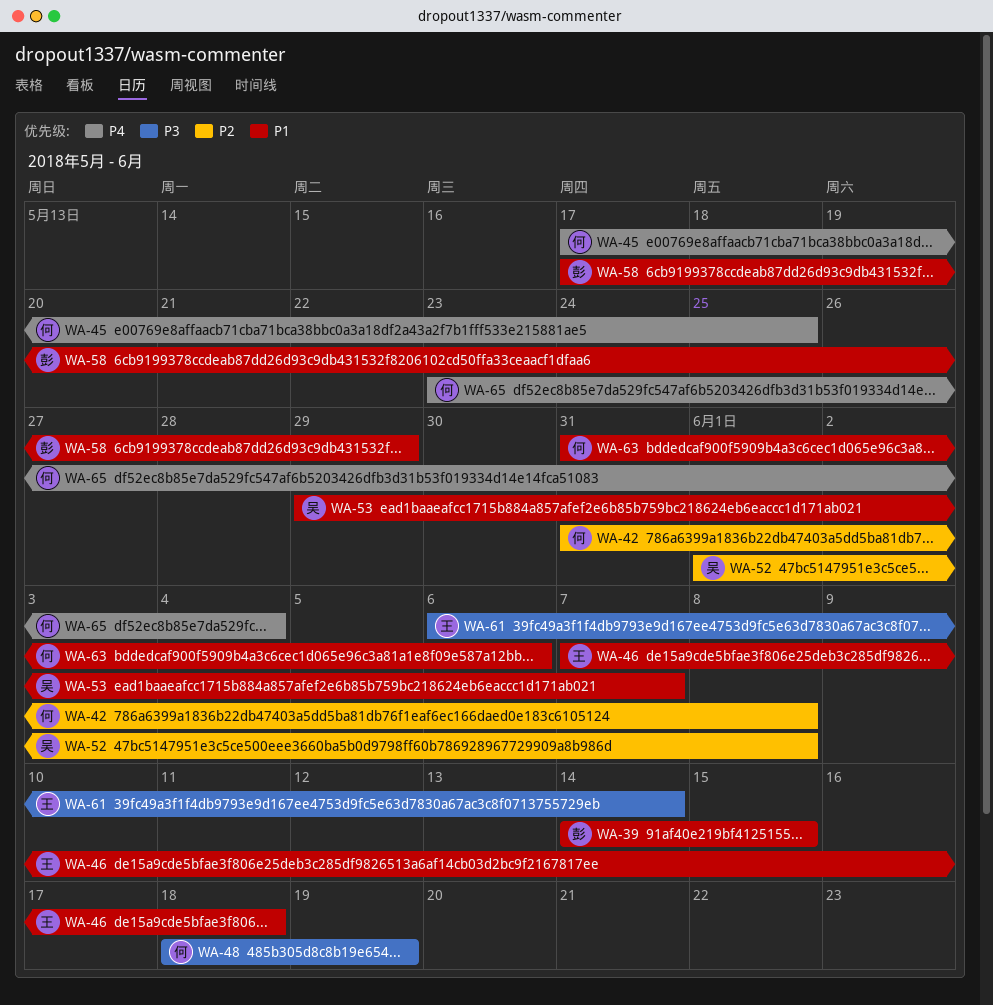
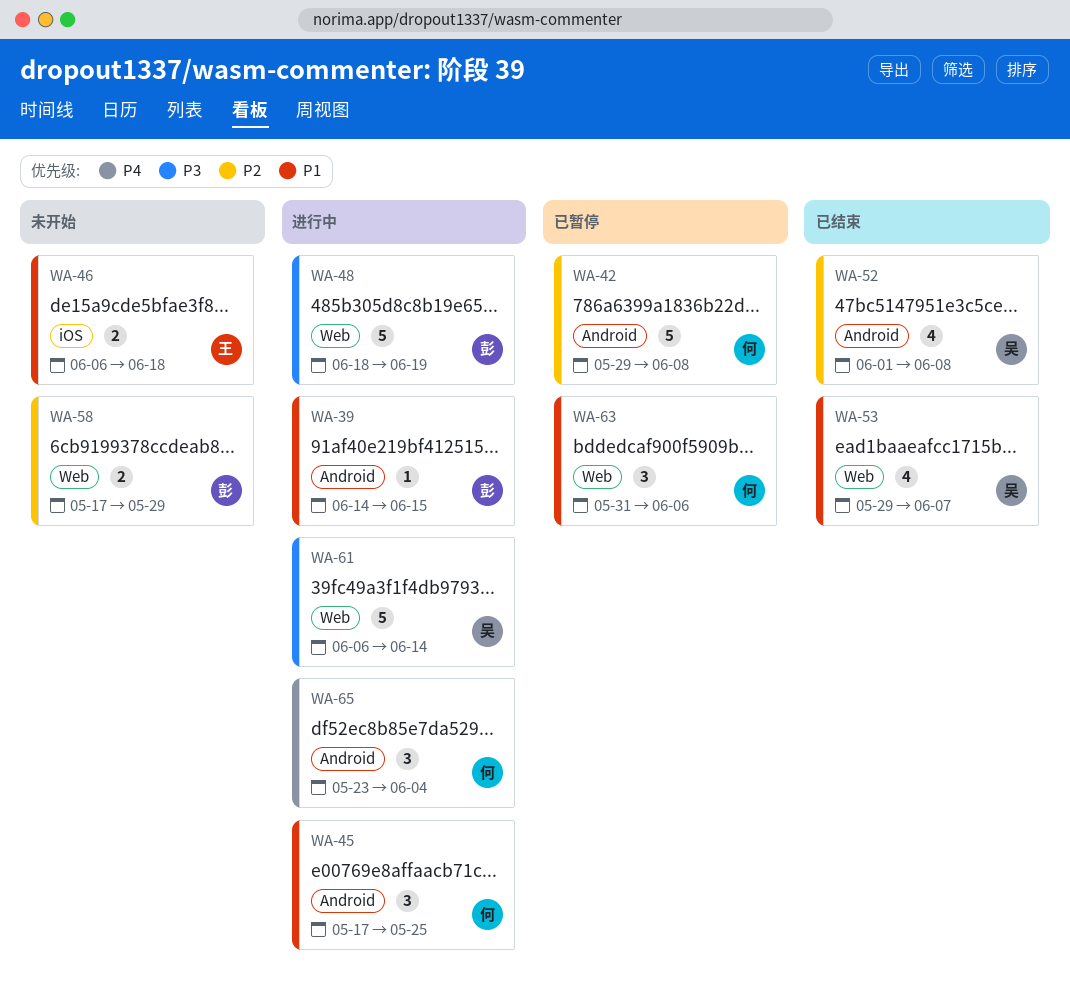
WA-42, start: May 31 -> May 29
WA-45, priority: P4 -> P1
WA-46, start: Jun 7 -> Jun 6
WA-48, owner: 何 -> 彭
WA-58, priority: P1 -> P2
WA-61, owner: 王 -> 吴

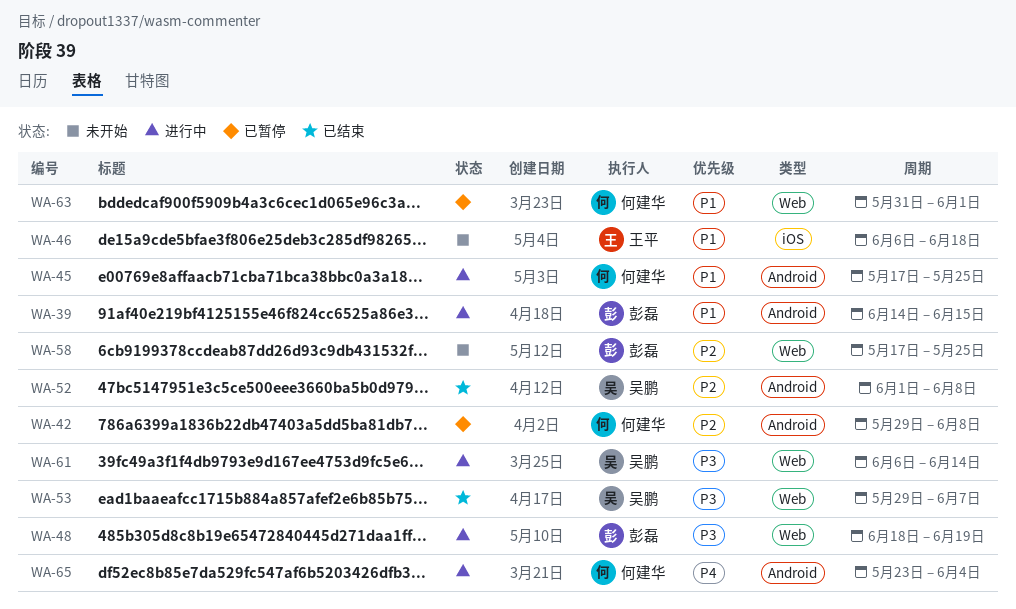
WA-53, priority: P1 -> P3
WA-58, due: May 29 -> May 25
WA-63, due: Jun 6 -> Jun 1

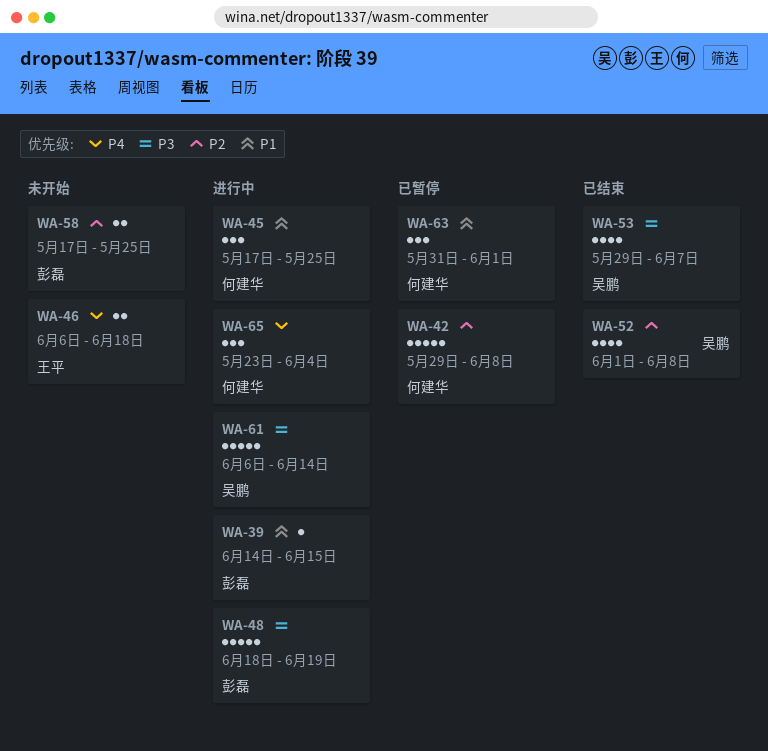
WA-46, priority: P1 -> P4

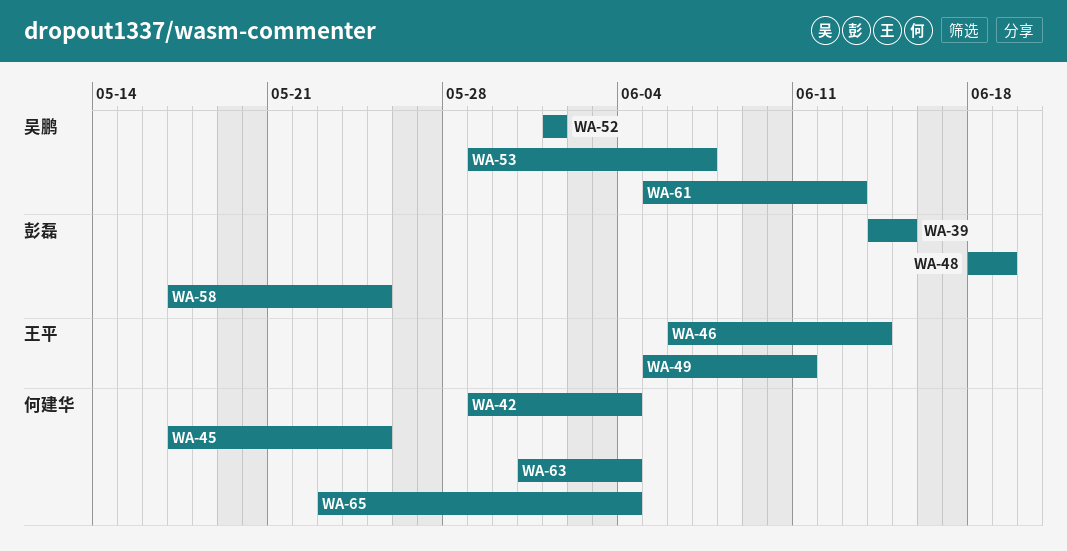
WA-42, due: Jun 8 -> Jun 4
WA-46, due: Jun 18 -> Jun 14
WA-49: none -> present
WA-52, due: Jun 8 -> Jun 1
WA-61, start: Jun 6 -> Jun 5
WA-61, due: Jun 14 -> Jun 13
WA-63, due: Jun 1 -> Jun 4

